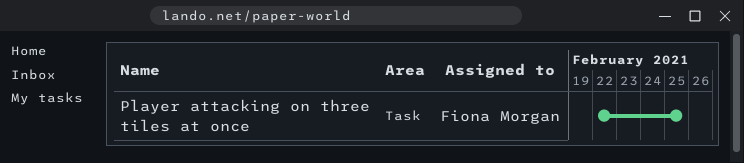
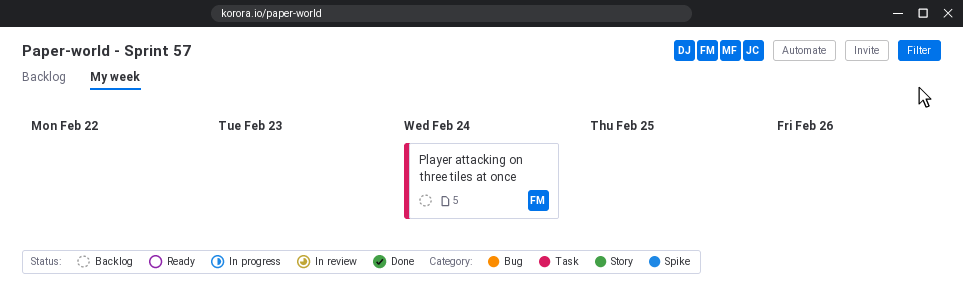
Player attacking on three tiles at once, due: Feb 25 -> Feb 24

